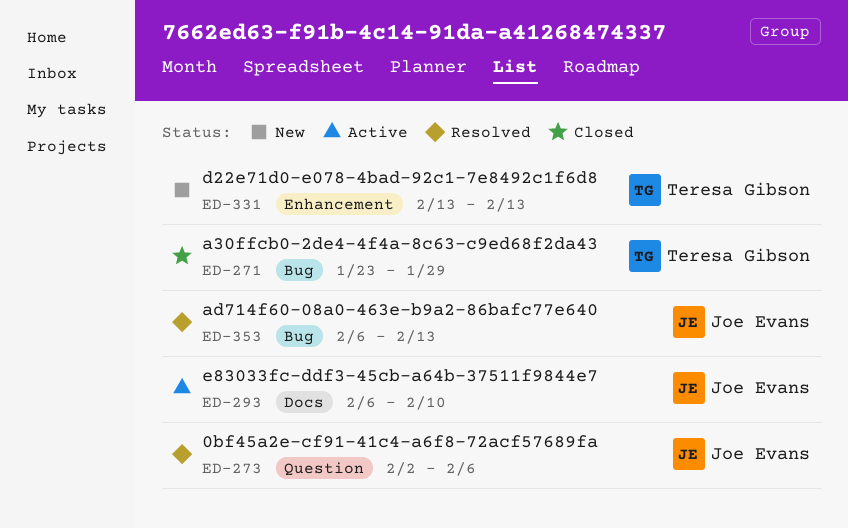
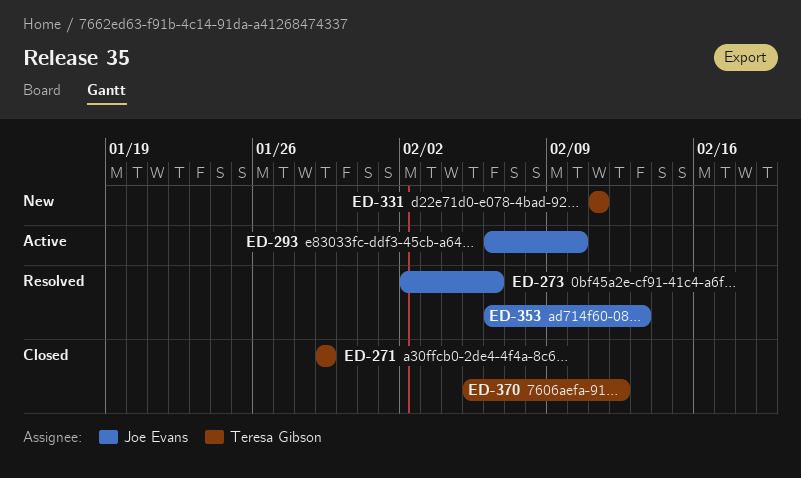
ED-271, start: Jan 23 -> Jan 29
ED-331, start: Feb 13 -> Feb 11
ED-331, due: Feb 13 -> Feb 11
ED-370: none -> present

